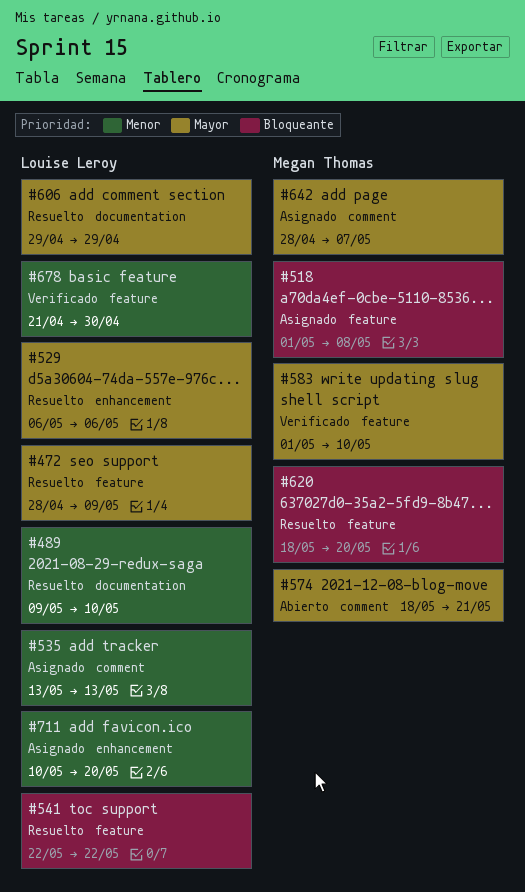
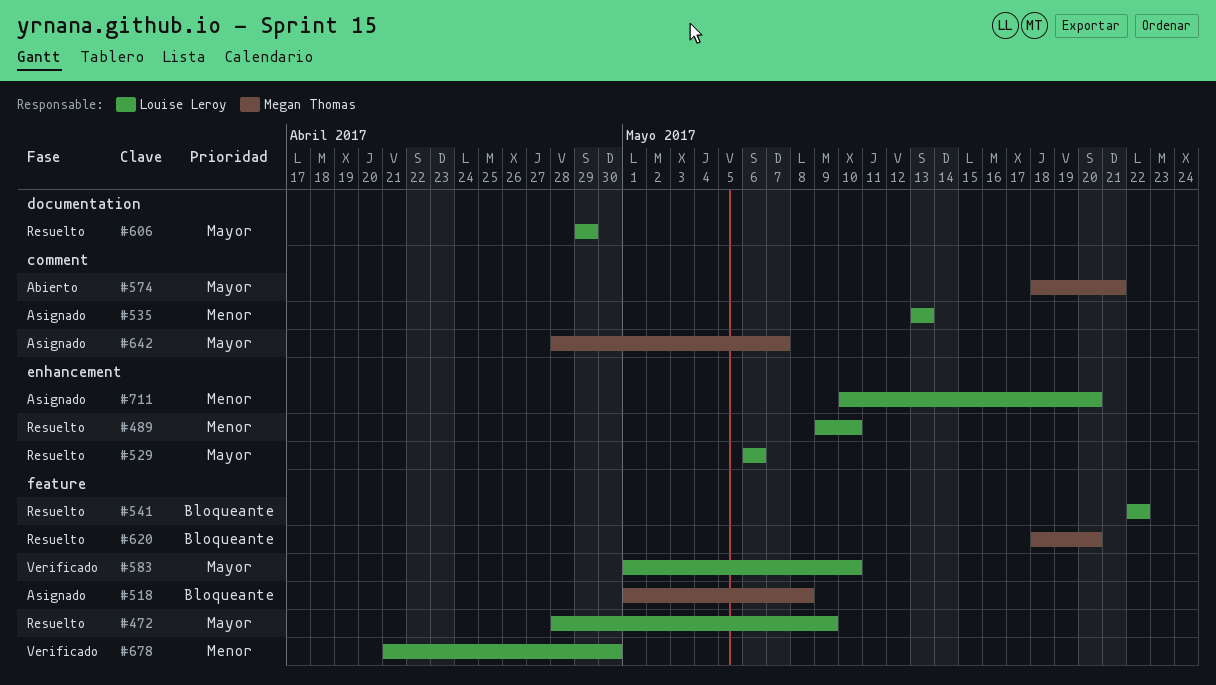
#489, label: documentation -> enhancement
#583, owner: Megan Thomas -> Louise Leroy

